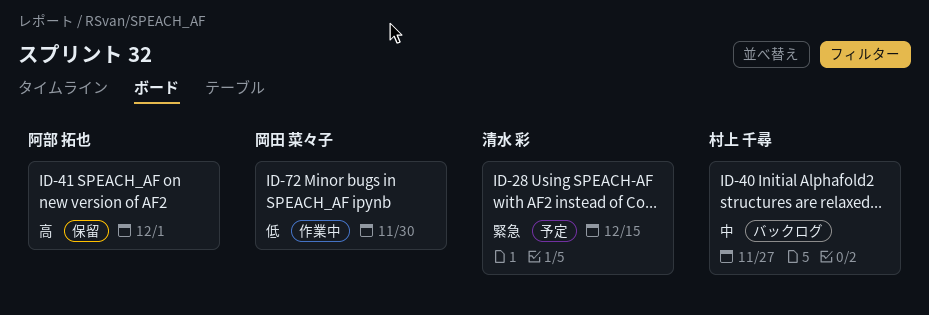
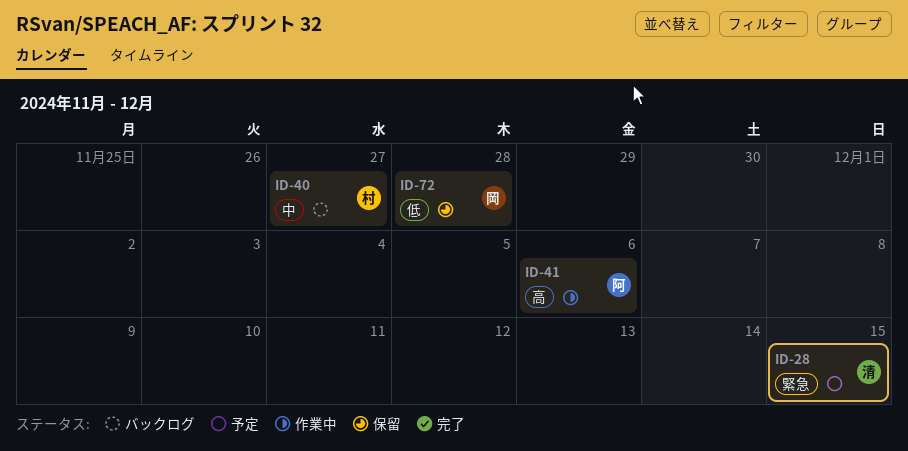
ID-41, status: 保留 -> 作業中
ID-41, due: Dec 1 -> Dec 6
ID-72, status: 作業中 -> 保留
ID-72, due: Nov 30 -> Nov 28

